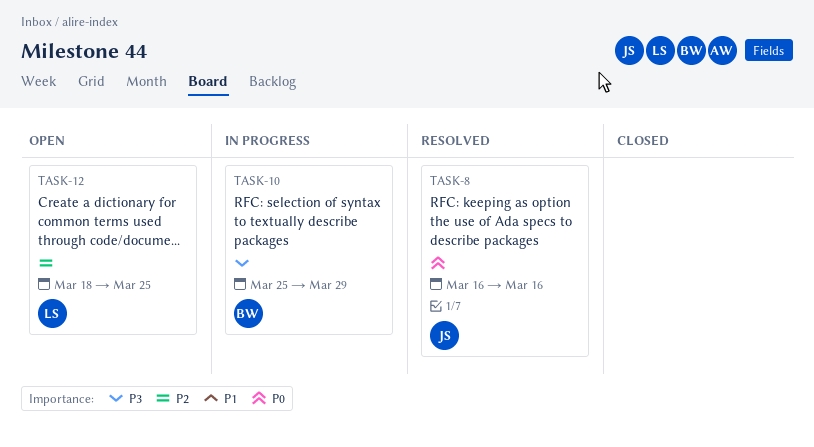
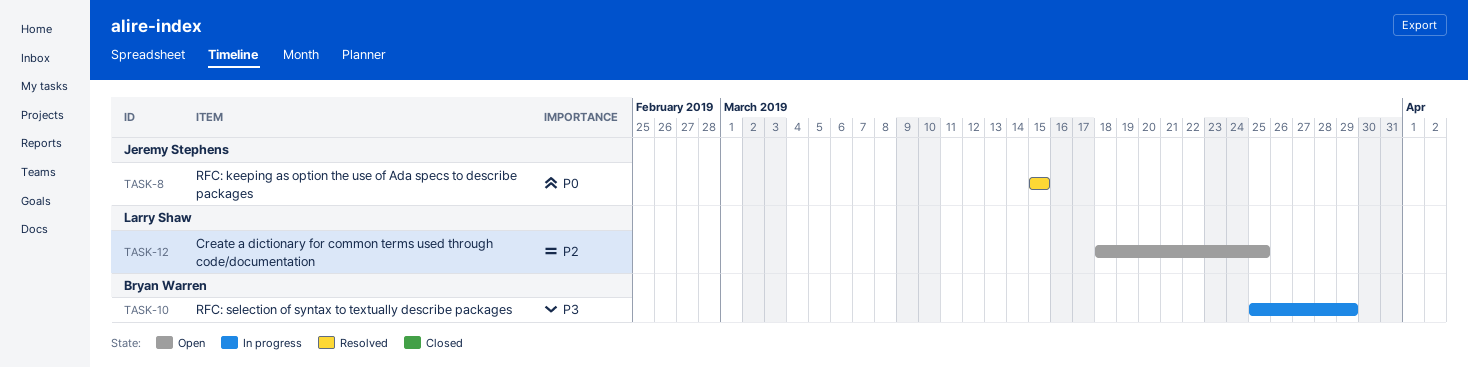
TASK-8, start: Mar 16 -> Mar 15
TASK-8, due: Mar 16 -> Mar 15

